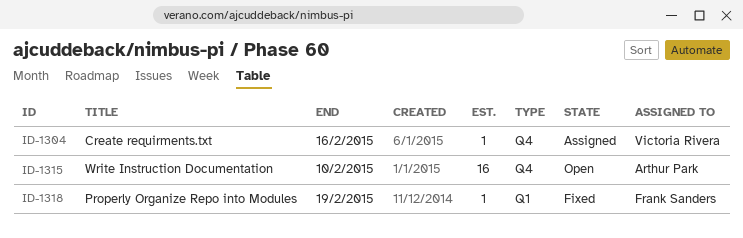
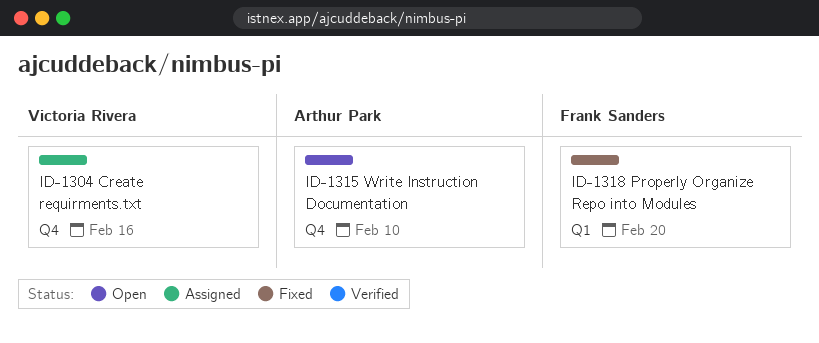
ID-1318, due: Feb 19 -> Feb 20

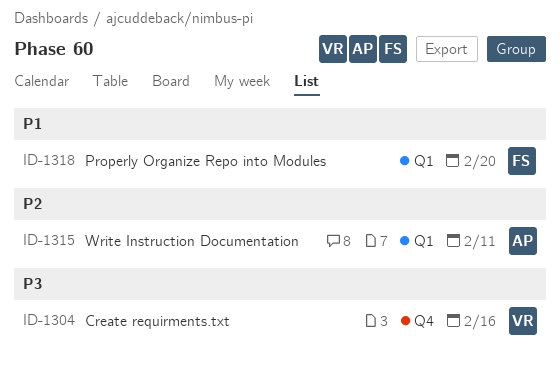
ID-1315, label: Q4 -> Q1
ID-1315, due: Feb 10 -> Feb 11

